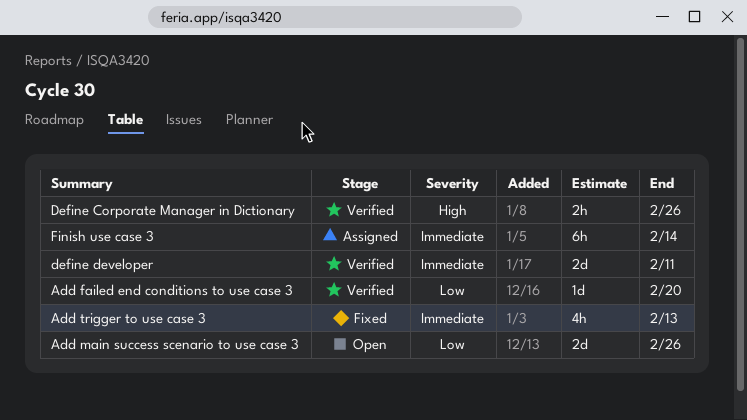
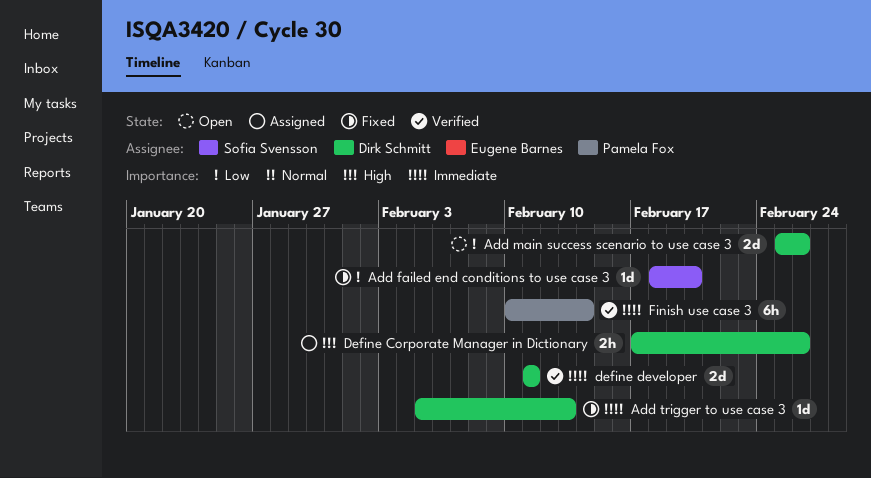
Add failed end conditions to use case 3, status: Verified -> Fixed
Add trigger to use case 3, estimate: 4h -> 1d
Define Corporate Manager in Dictionary, status: Verified -> Assigned
Finish use case 3, status: Assigned -> Verified

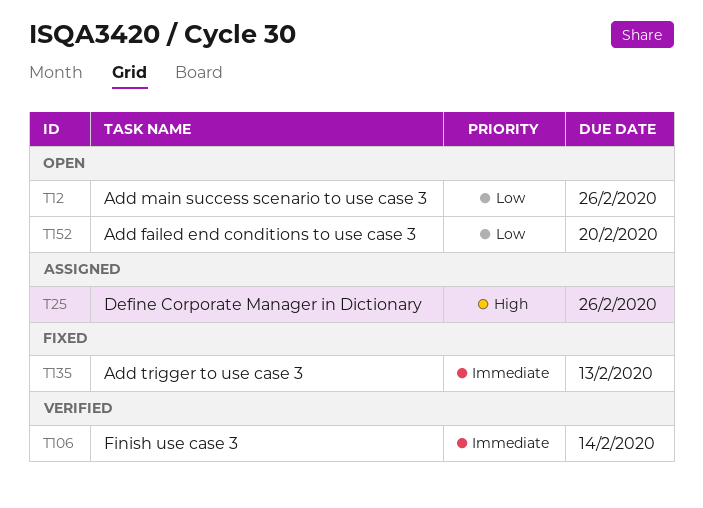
Add failed end conditions to use case 3, status: Fixed -> Open
define developer: present -> none

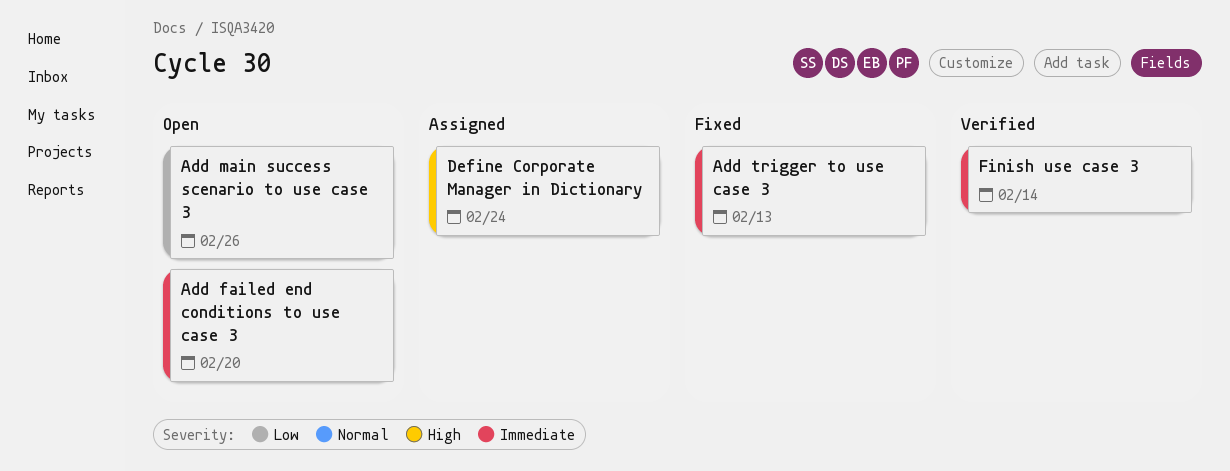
Add failed end conditions to use case 3, priority: Low -> Immediate
Define Corporate Manager in Dictionary, due: Feb 26 -> Feb 24

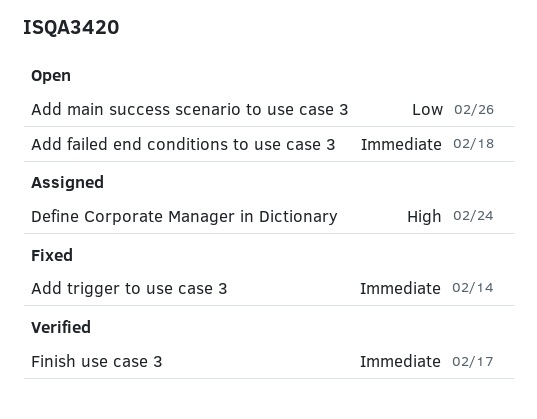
Add failed end conditions to use case 3, due: Feb 20 -> Feb 18
Add trigger to use case 3, due: Feb 13 -> Feb 14
Finish use case 3, due: Feb 14 -> Feb 17

